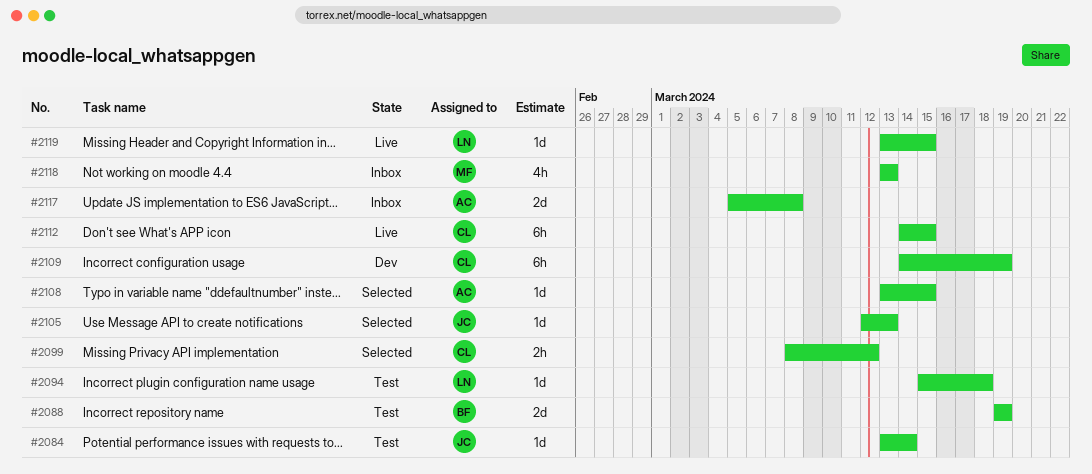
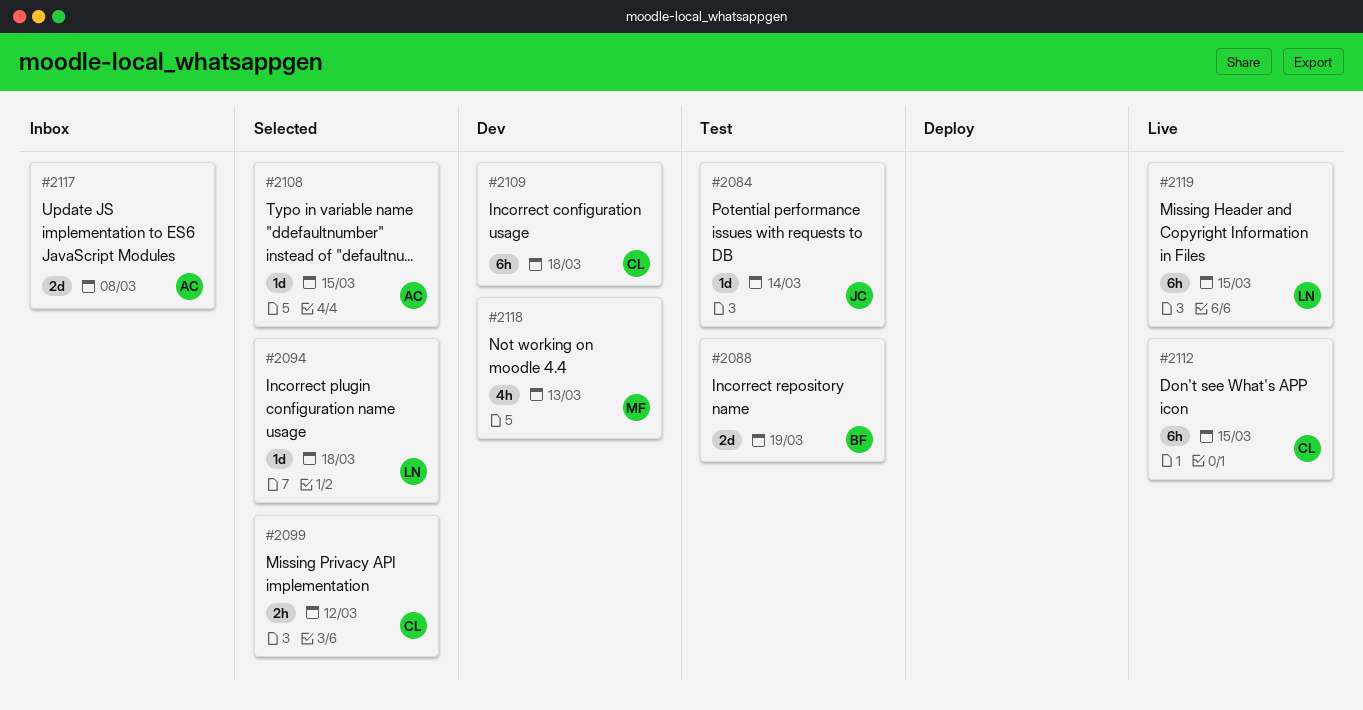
#2094, status: Test -> Selected
#2105: present -> none
#2109, due: Mar 19 -> Mar 18
#2118, status: Inbox -> Dev
#2119, estimate: 1d -> 6h

